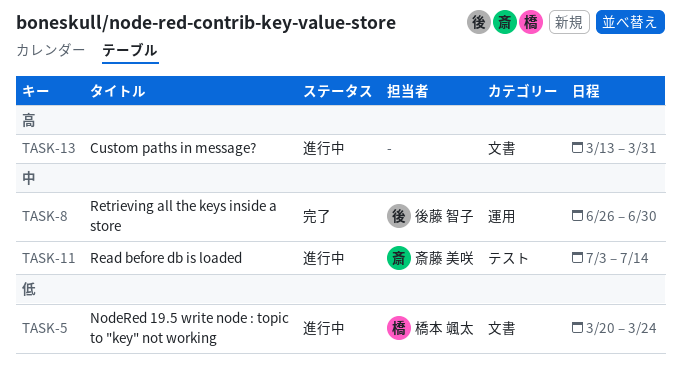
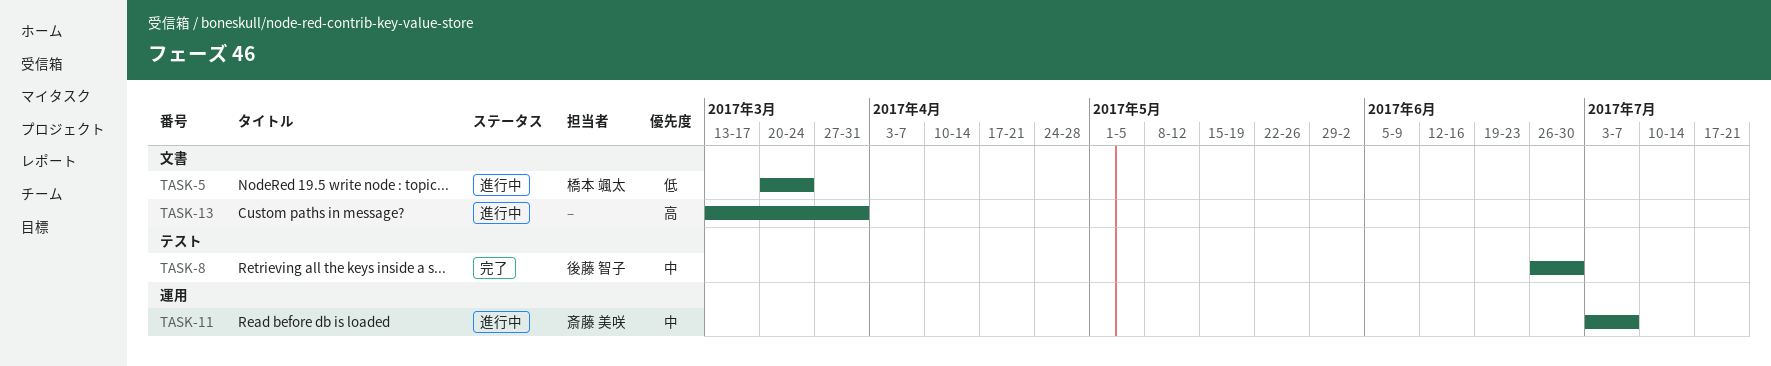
TASK-8, label: 運用 -> テスト
TASK-11, label: テスト -> 運用
TASK-11, due: Jul 14 -> Jul 7

